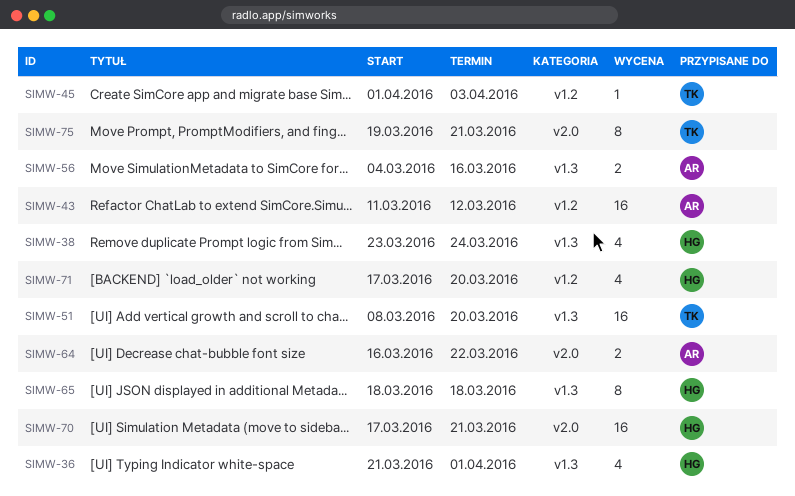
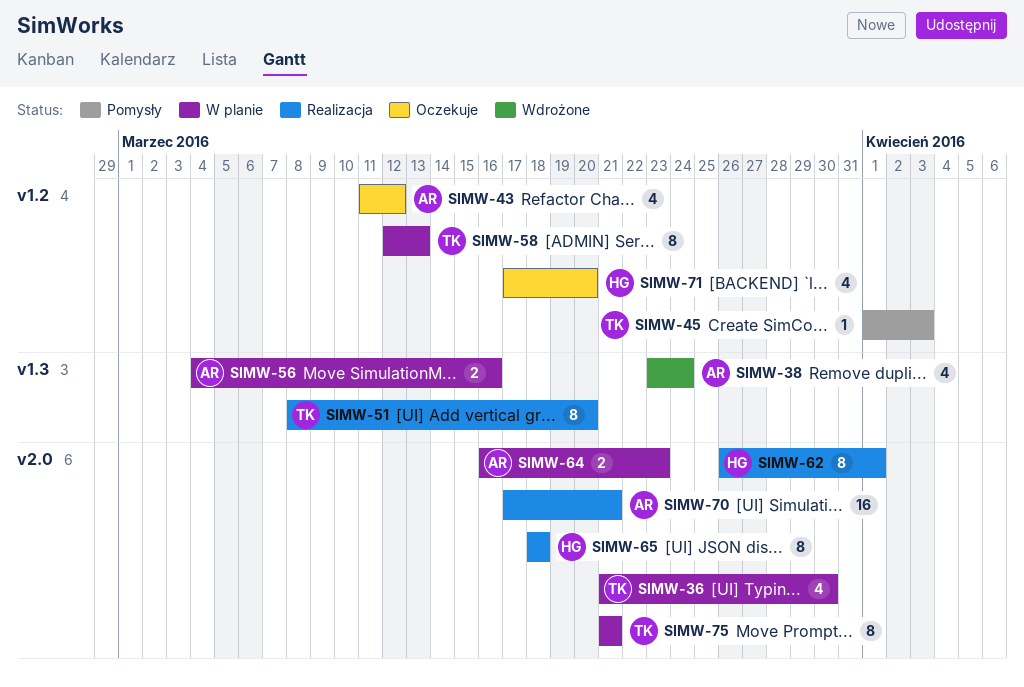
SIMW-36, owner: HG -> TK
SIMW-36, label: v1.3 -> v2.0
SIMW-36, due: Apr 1 -> Mar 30
SIMW-38, owner: HG -> AR
SIMW-43, estimate: 16 -> 4
SIMW-51, estimate: 16 -> 8
SIMW-58: none -> present
SIMW-62: none -> present
SIMW-64, due: Mar 22 -> Mar 23
SIMW-65, label: v1.3 -> v2.0
SIMW-70, owner: HG -> AR
SIMW-75, start: Mar 19 -> Mar 21

